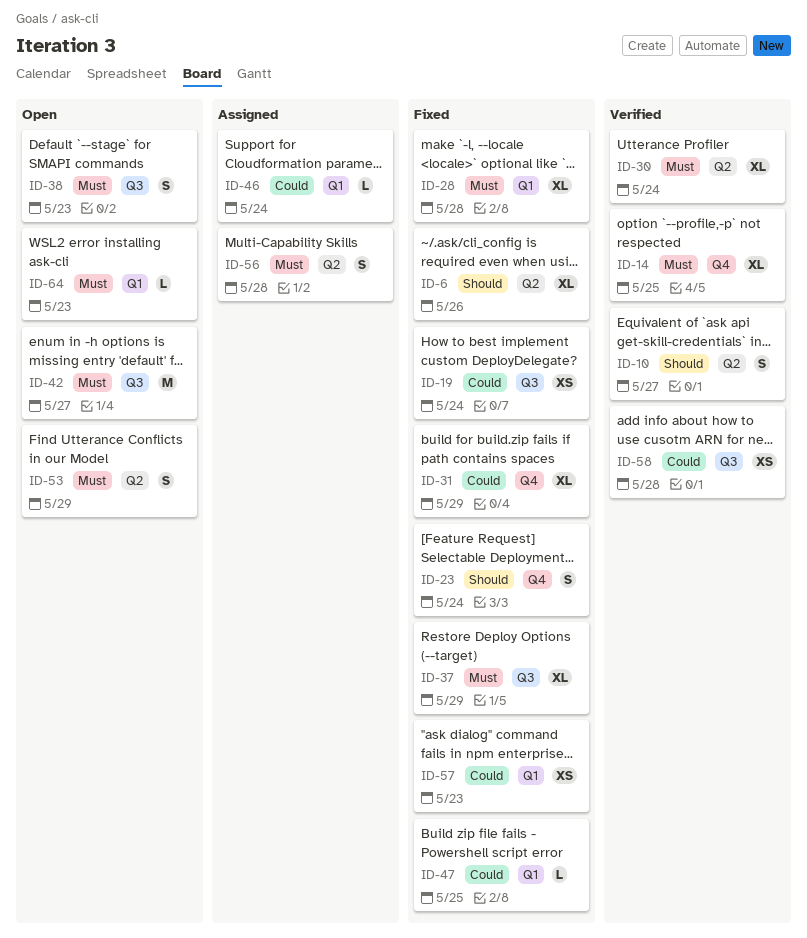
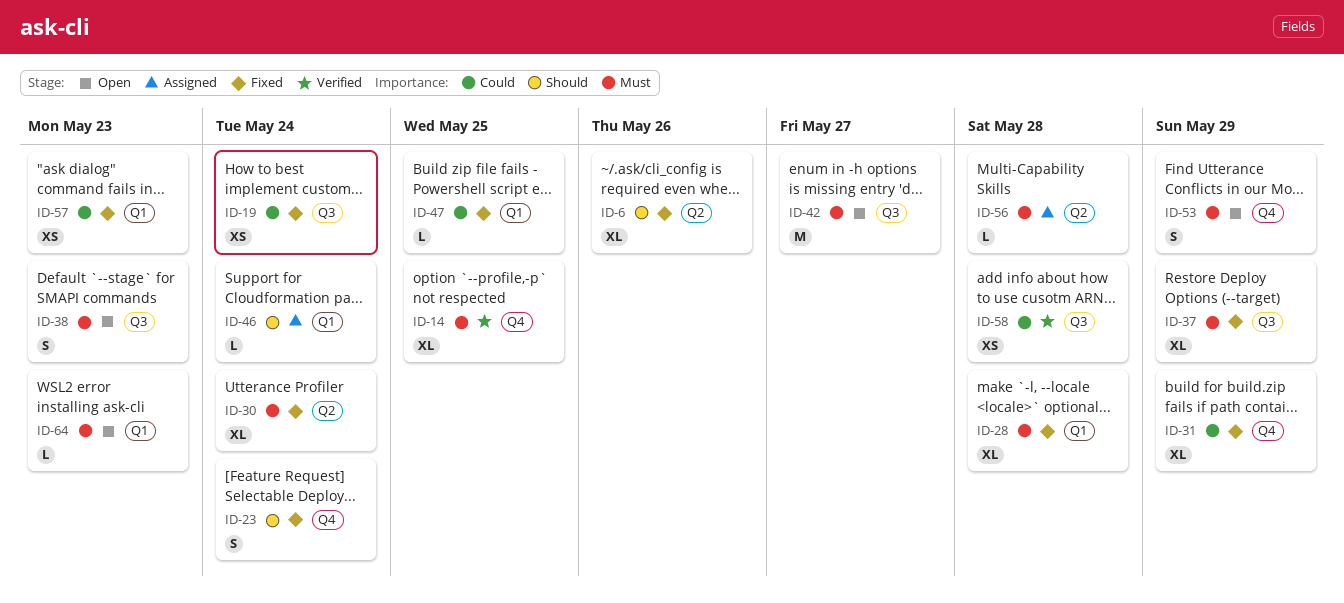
ID-10: present -> none
ID-30, status: Verified -> Fixed
ID-46, priority: Could -> Should
ID-53, label: Q2 -> Q4
ID-56, estimate: S -> L

